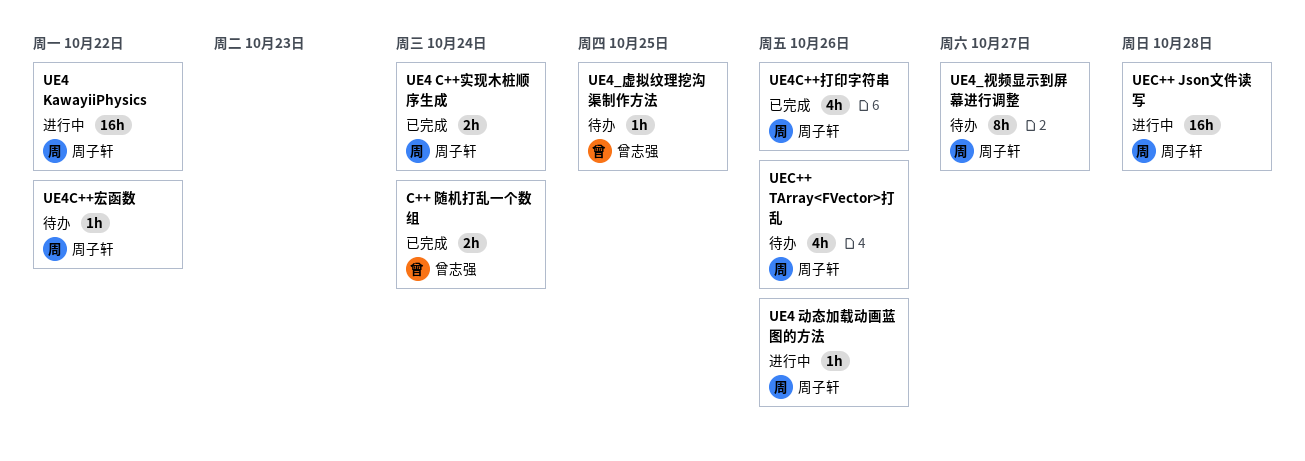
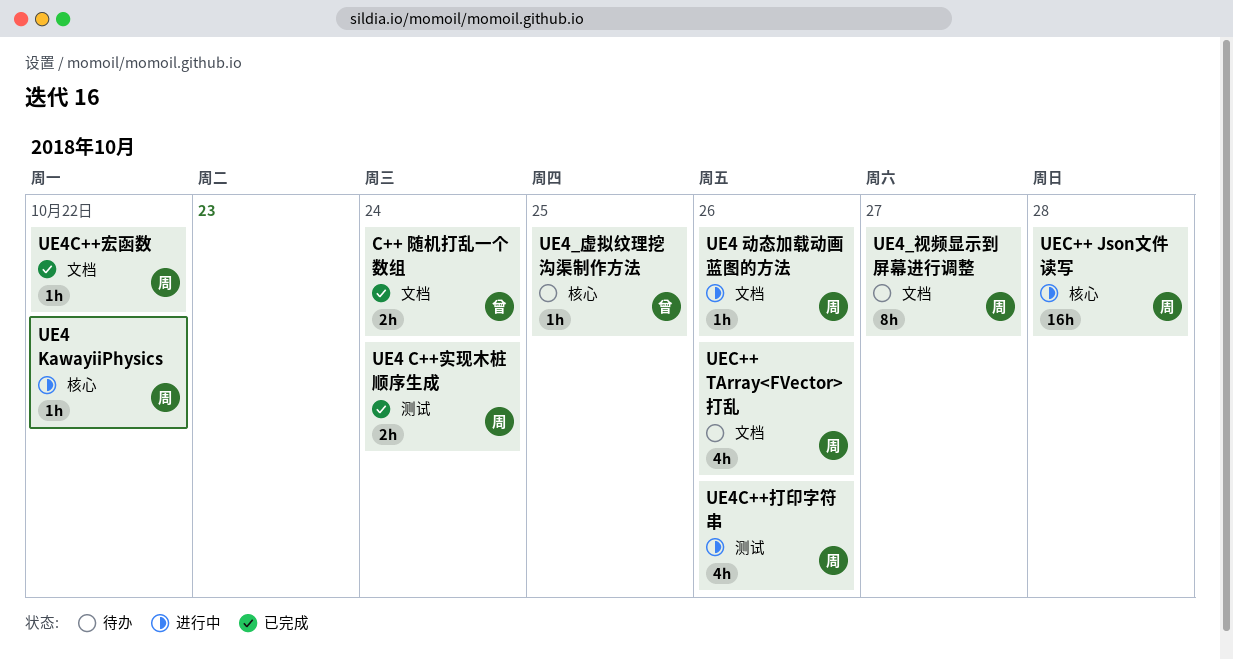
UE4 KawayiiPhysics, estimate: 16h -> 1h
UE4C++宏函数, status: 待办 -> 已完成
UE4C++打印字符串, status: 已完成 -> 进行中

